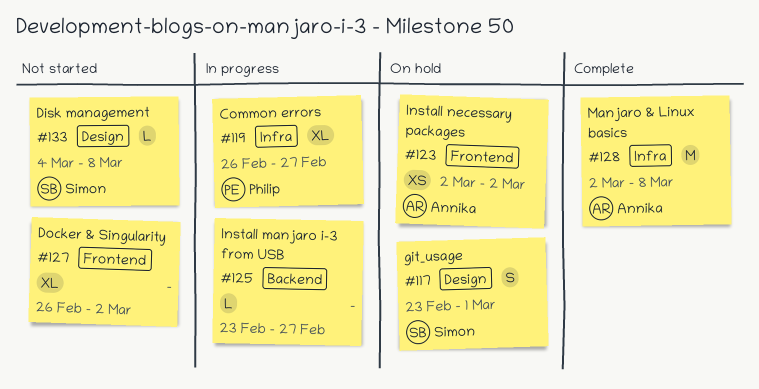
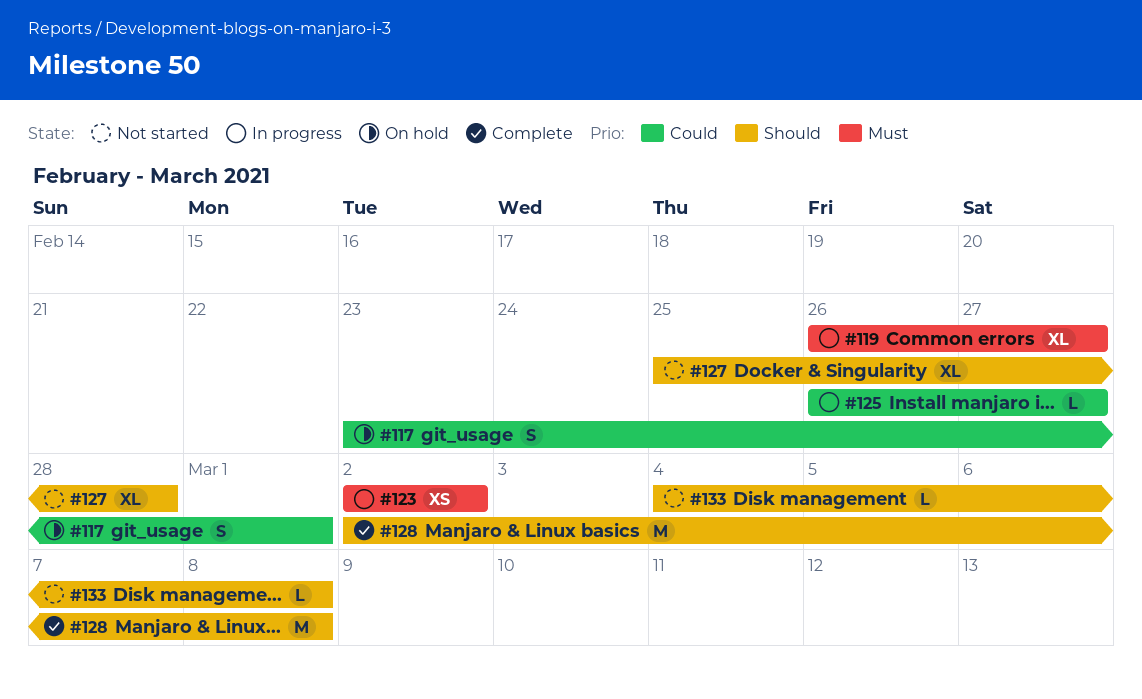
#123, status: On hold -> In progress
#125, start: Feb 23 -> Feb 26
#127, start: Feb 26 -> Feb 25
#127, due: Mar 2 -> Feb 28

